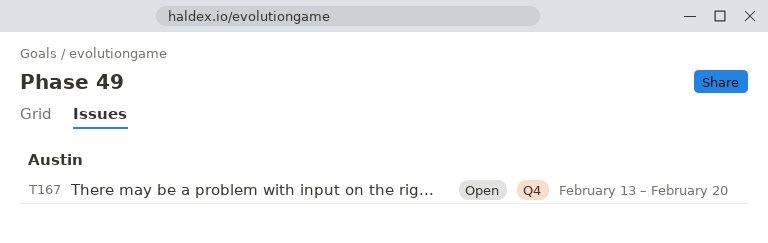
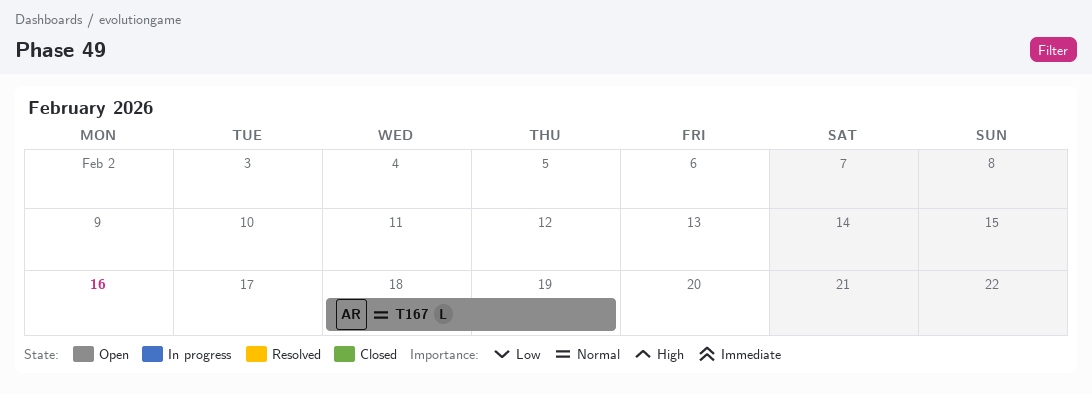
T167, start: Feb 13 -> Feb 18
T167, due: Feb 20 -> Feb 19

